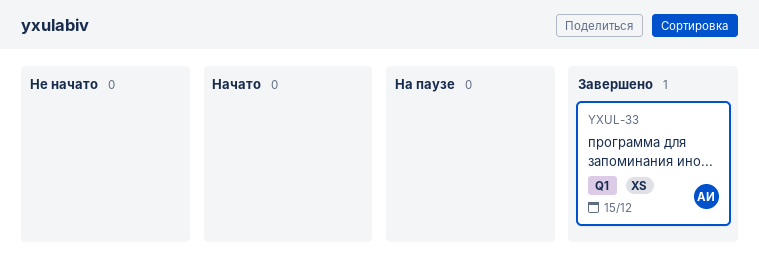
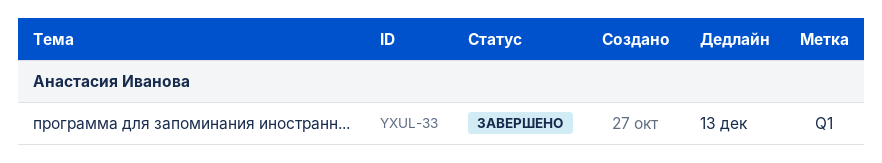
YXUL-33, due: Dec 15 -> Dec 13

